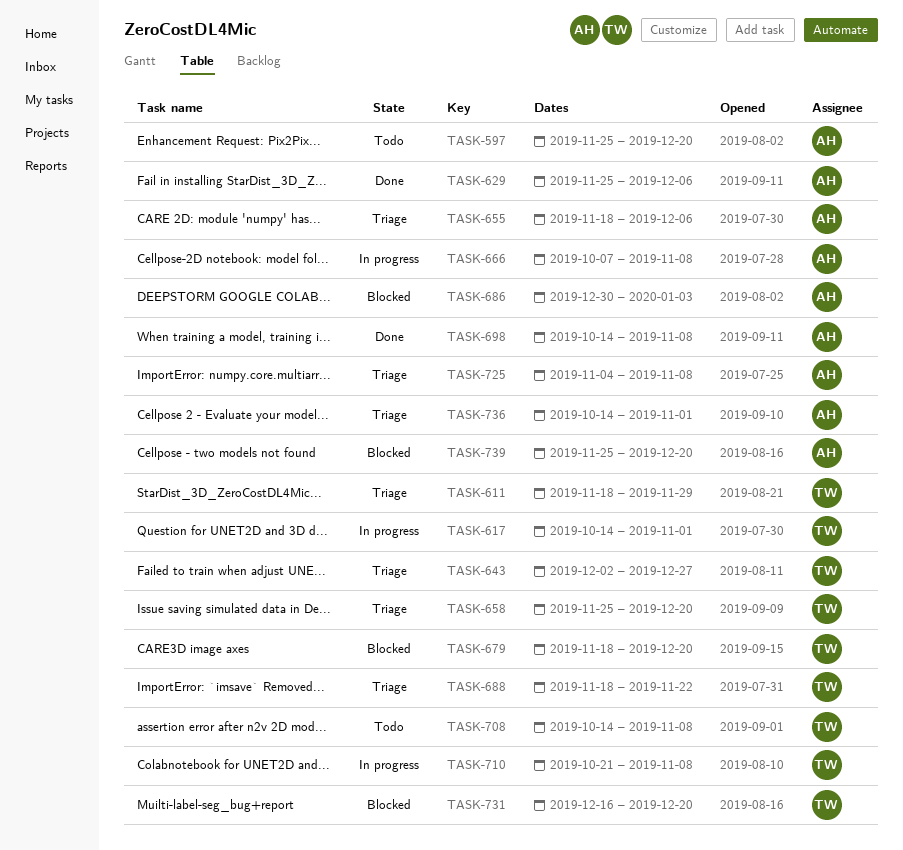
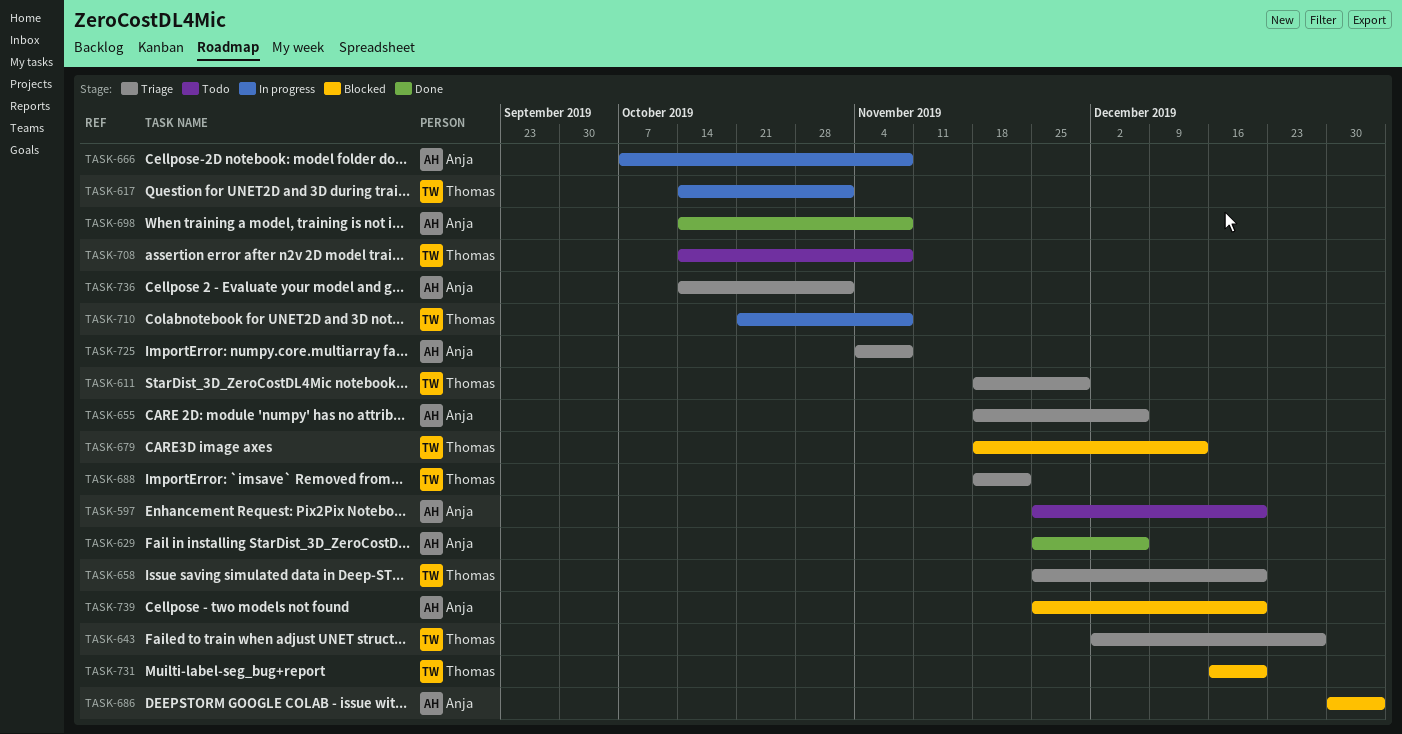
TASK-679, due: Dec 20 -> Dec 13

